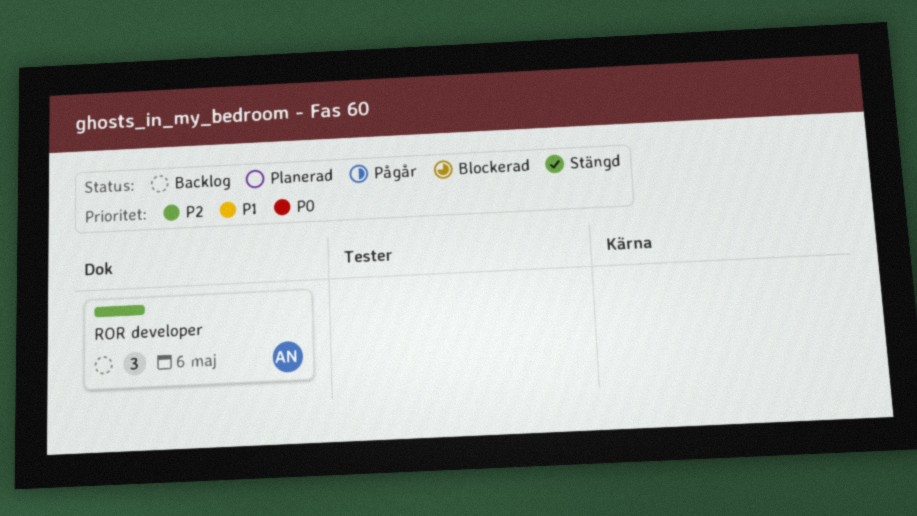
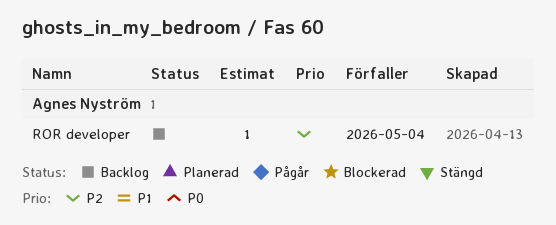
ROR developer, estimate: 3 -> 1
ROR developer, due: May 6 -> May 4

